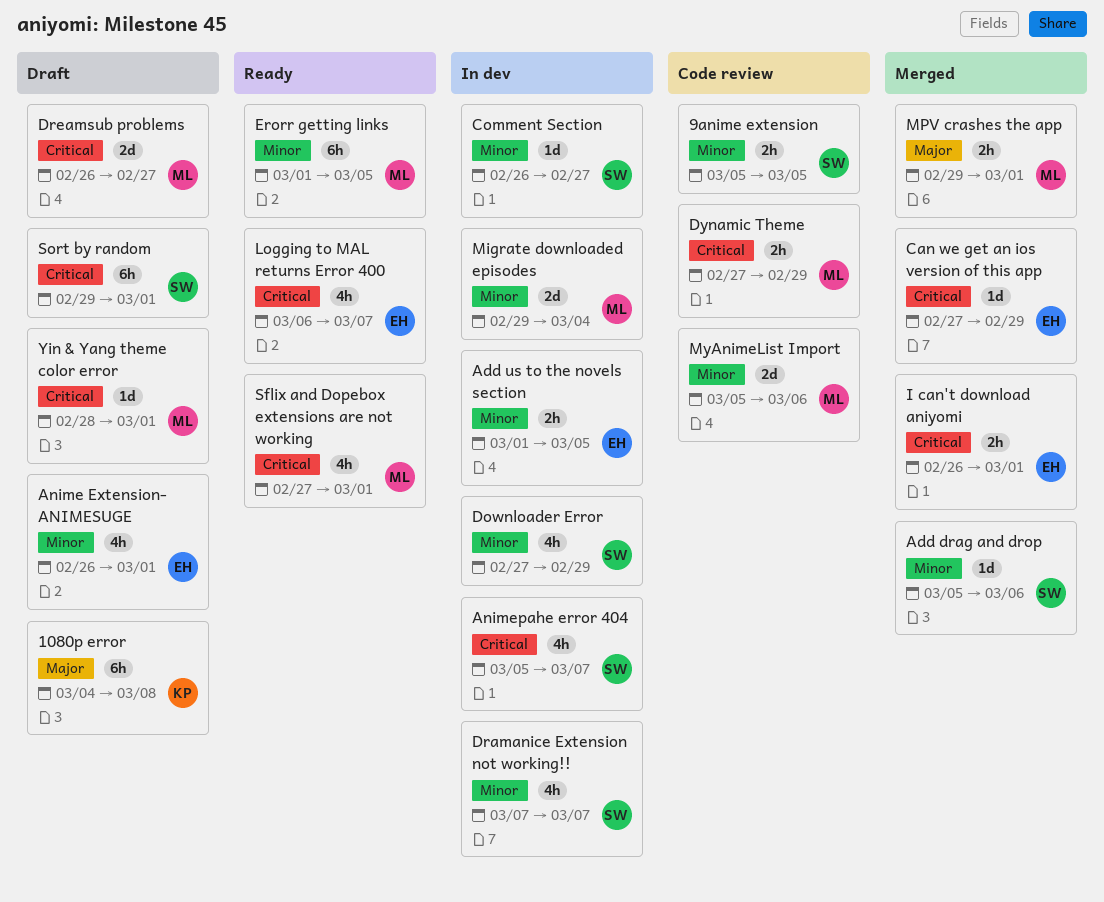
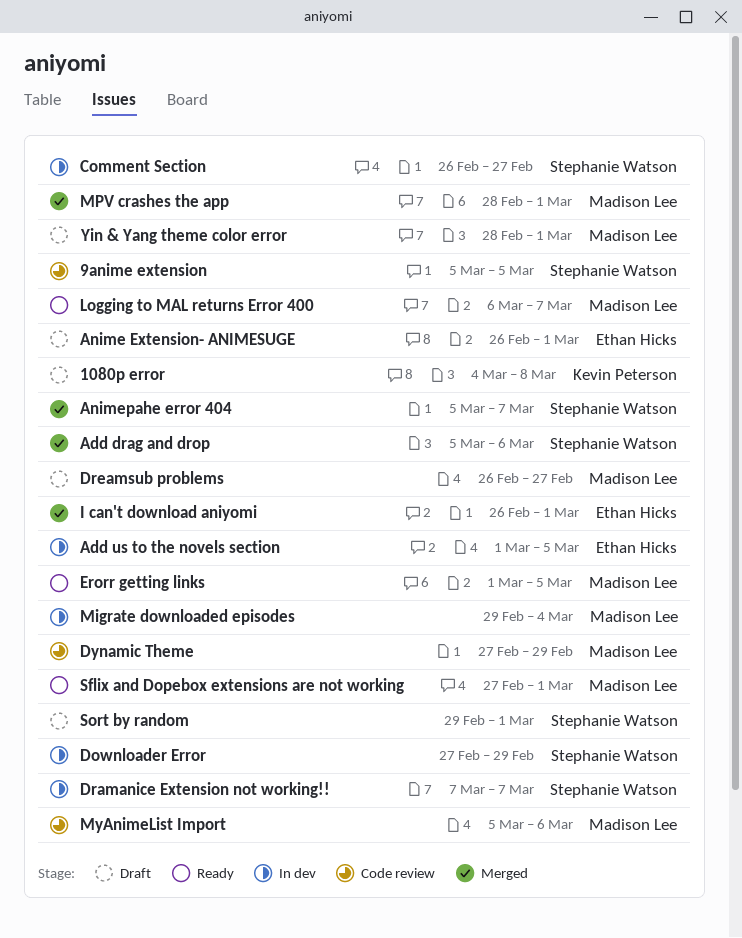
Animepahe error 404, status: In dev -> Merged
Can we get an ios version of this app: present -> none
Logging to MAL returns Error 400, owner: Ethan Hicks -> Madison Lee
MPV crashes the app, start: Feb 29 -> Feb 28

